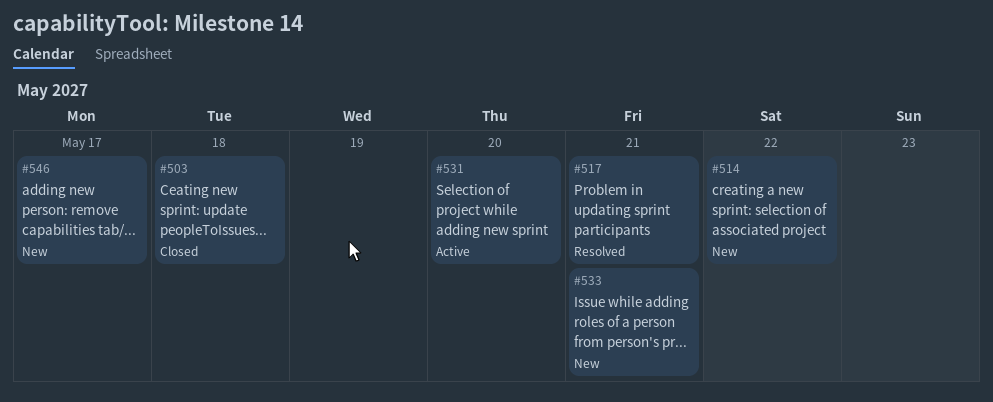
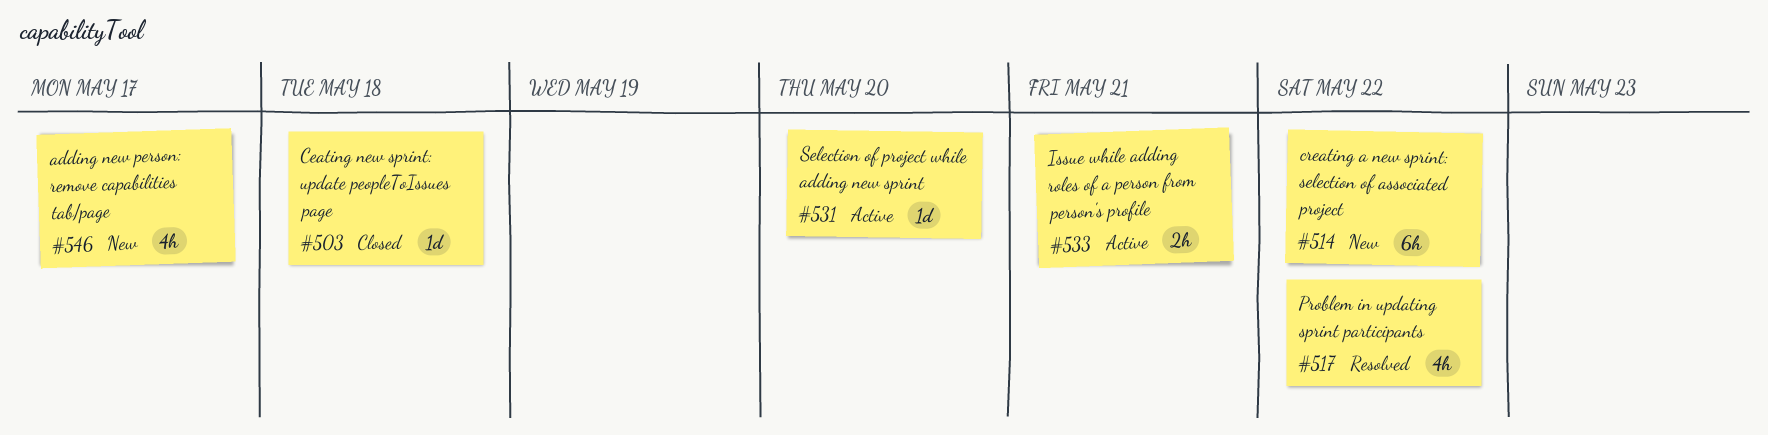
#517, due: May 21 -> May 22
#533, status: New -> Active

